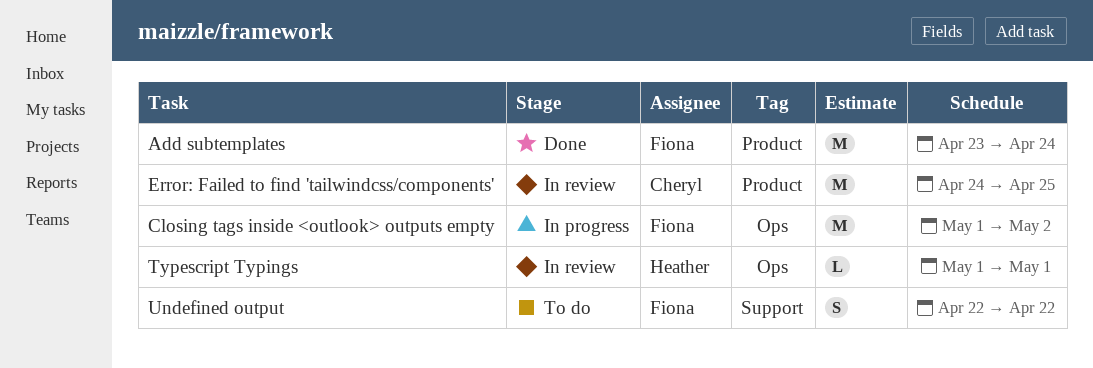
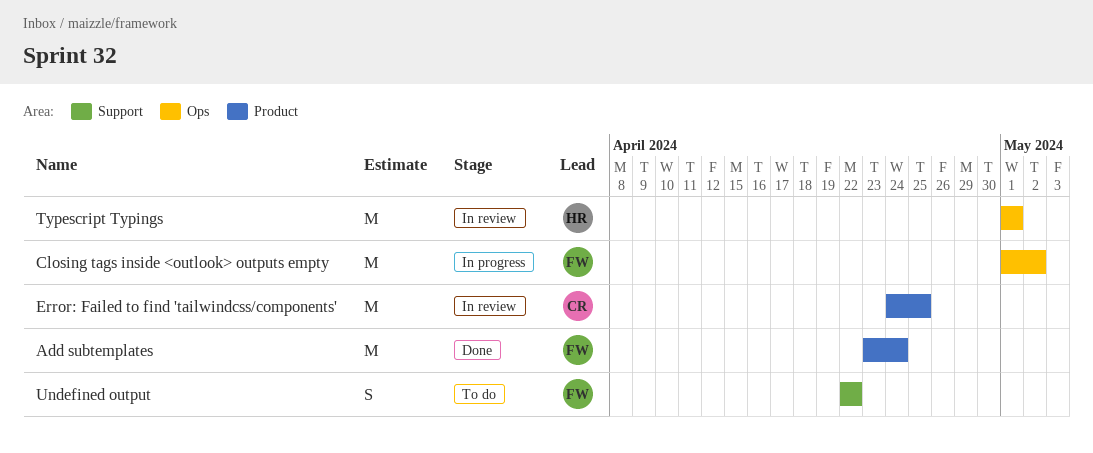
Typescript Typings, estimate: L -> M

